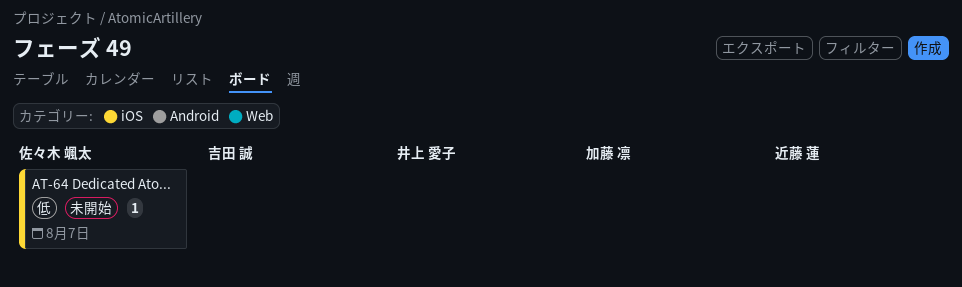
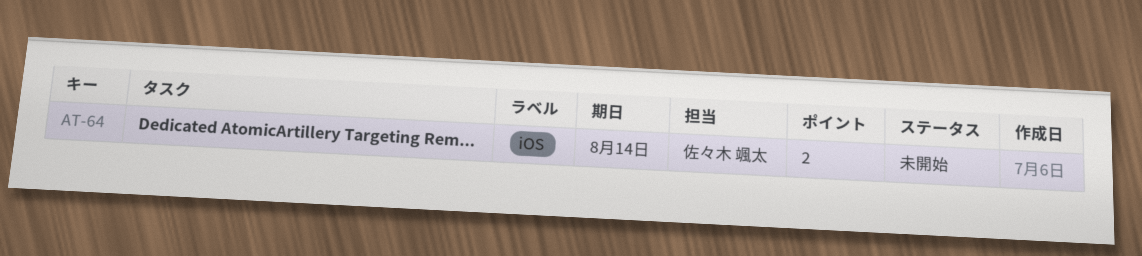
AT-64, estimate: 1 -> 2
AT-64, due: Aug 7 -> Aug 14

